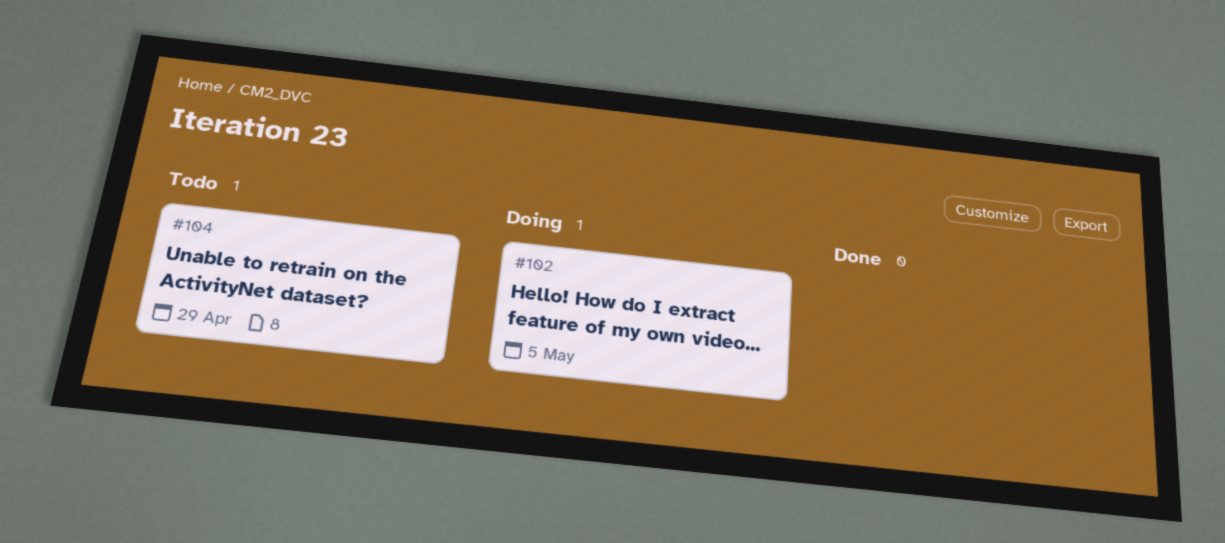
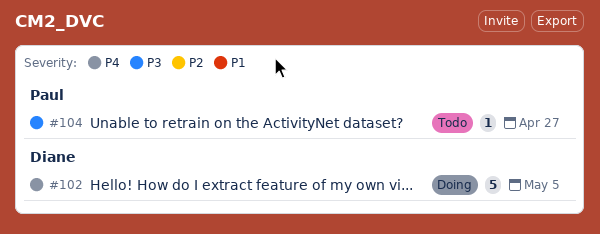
#104, due: Apr 29 -> Apr 27

